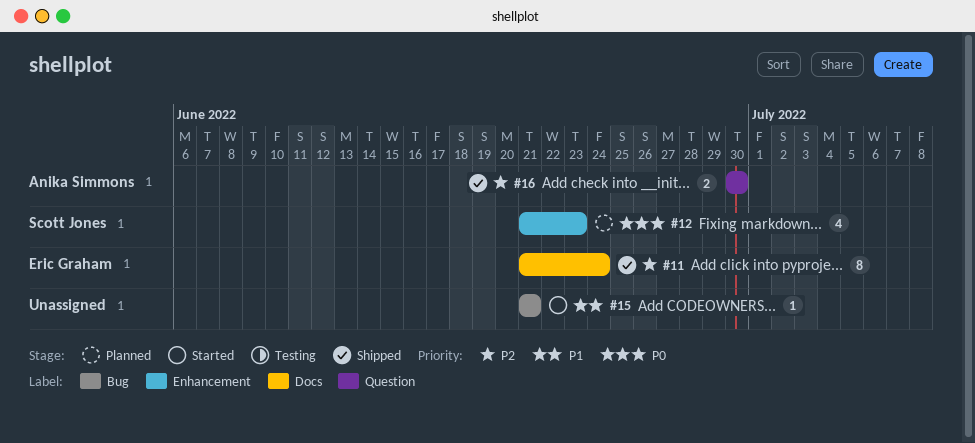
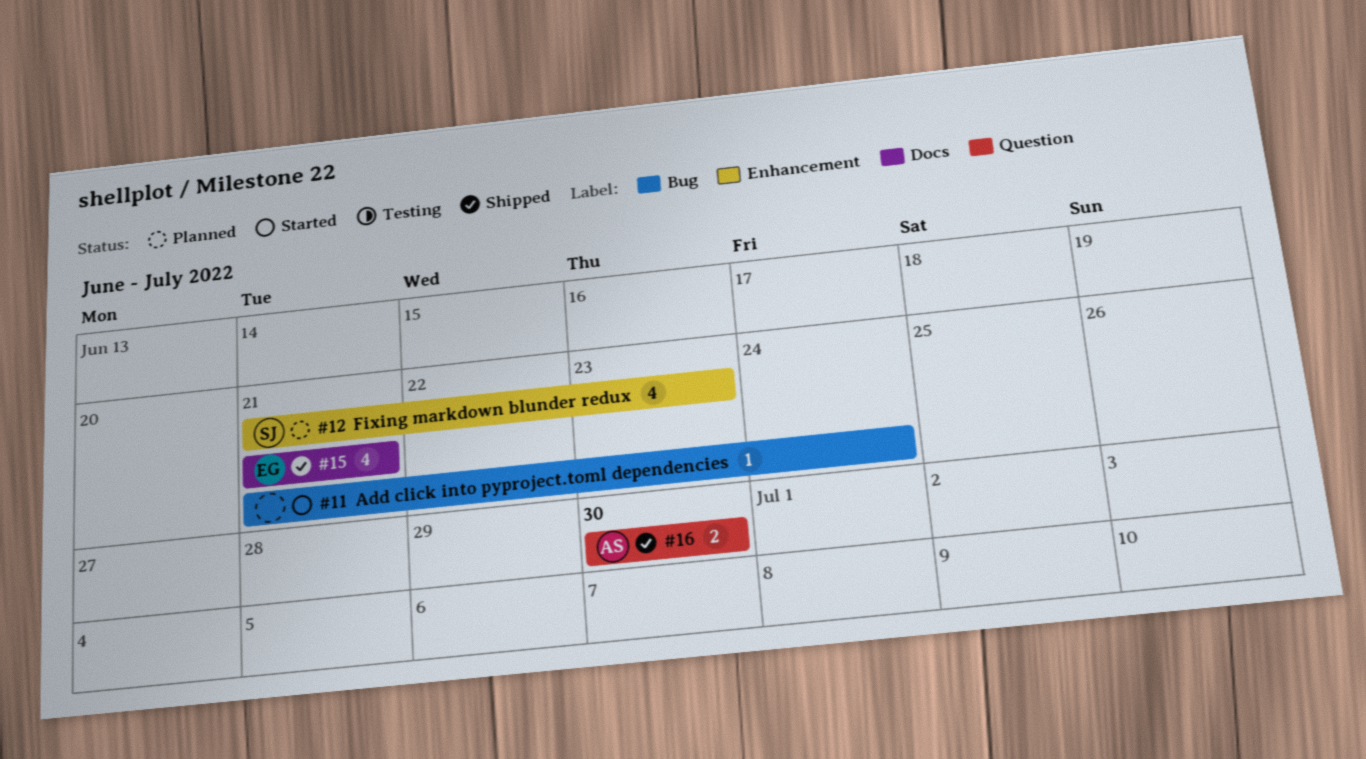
#11, status: Shipped -> Started
#11, owner: Eric Graham -> none
#11, label: Docs -> Bug
#11, estimate: 8 -> 1
#15, status: Started -> Shipped
#15, owner: none -> Eric Graham
#15, label: Bug -> Docs
#15, estimate: 1 -> 4

